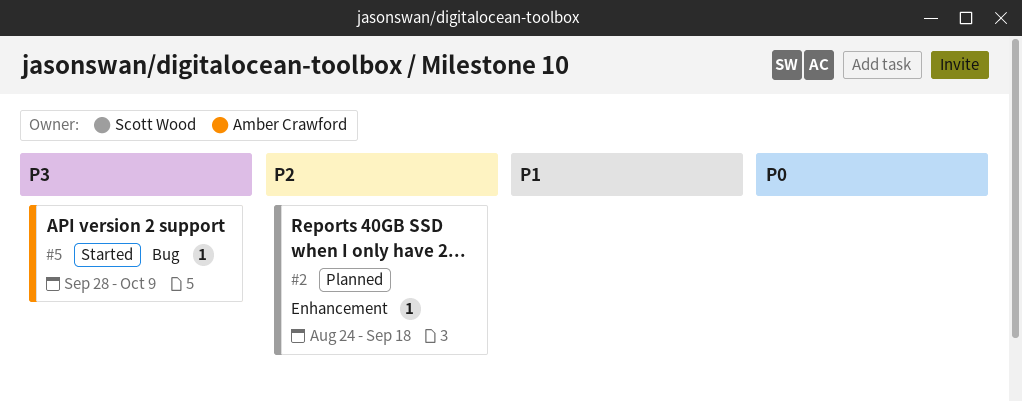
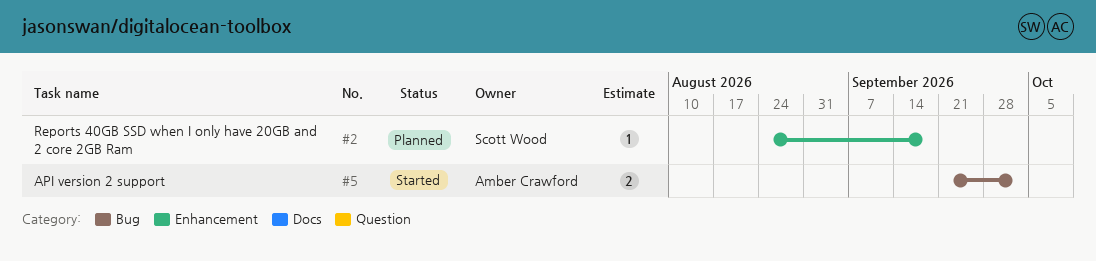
#5, estimate: 1 -> 2
#5, start: Sep 28 -> Sep 21
#5, due: Oct 9 -> Oct 2

